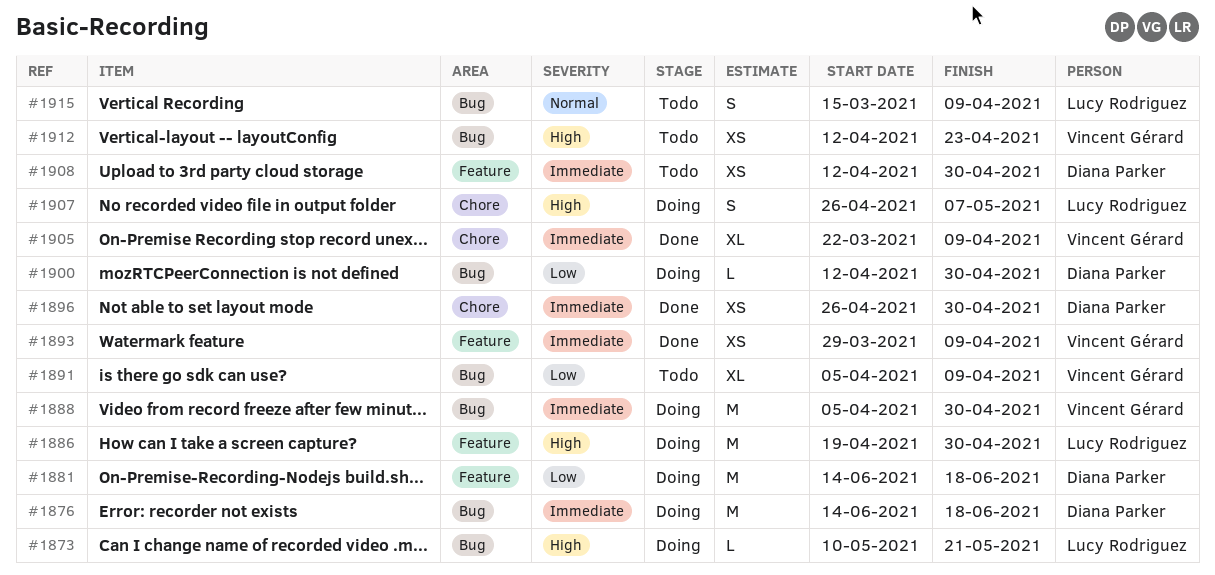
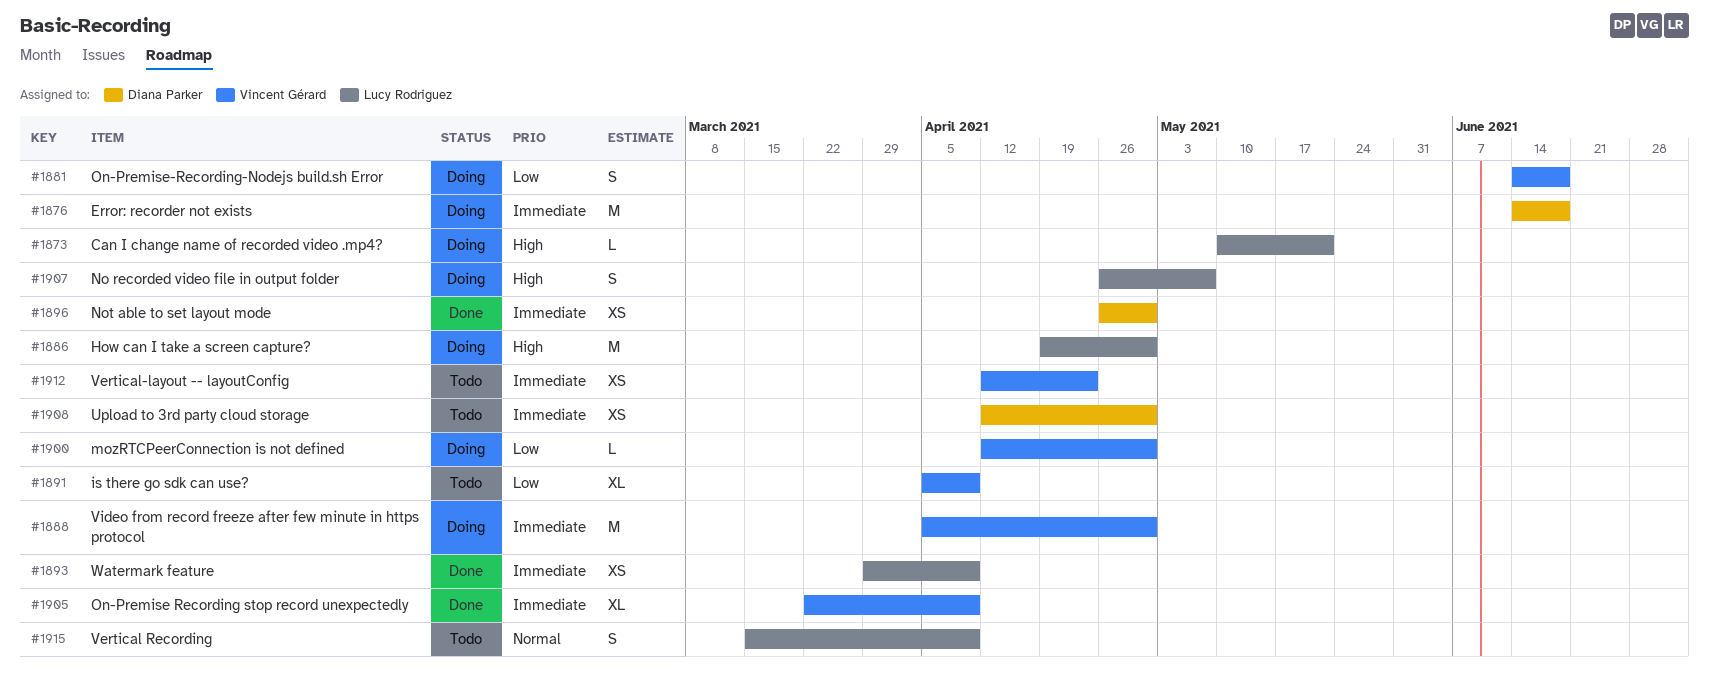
#1881, owner: Diana Parker -> Vincent Gérard
#1881, estimate: M -> S
#1893, owner: Vincent Gérard -> Lucy Rodriguez
#1900, owner: Diana Parker -> Vincent Gérard
#1912, priority: High -> Immediate

